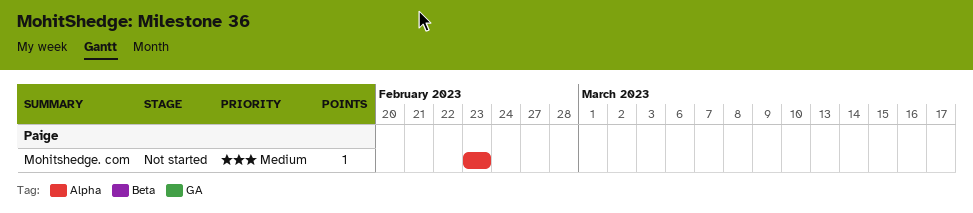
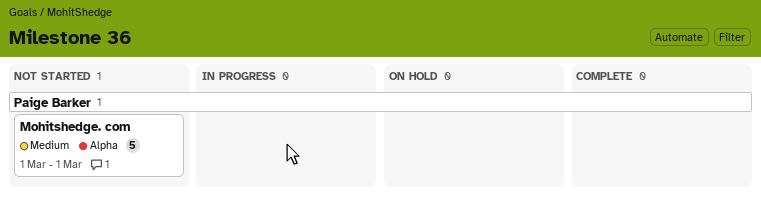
Mohitshedge. com, estimate: 1 -> 5
Mohitshedge. com, start: Feb 23 -> Mar 1
Mohitshedge. com, due: Feb 23 -> Mar 1

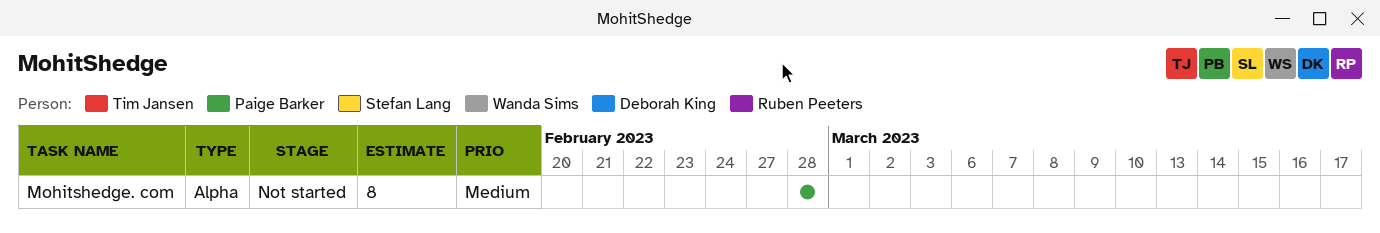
Mohitshedge. com, estimate: 5 -> 8
Mohitshedge. com, start: Mar 1 -> Feb 28
Mohitshedge. com, due: Mar 1 -> Feb 28

